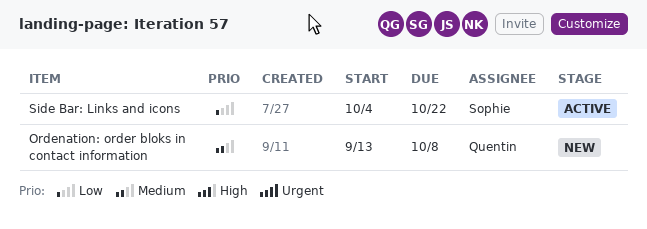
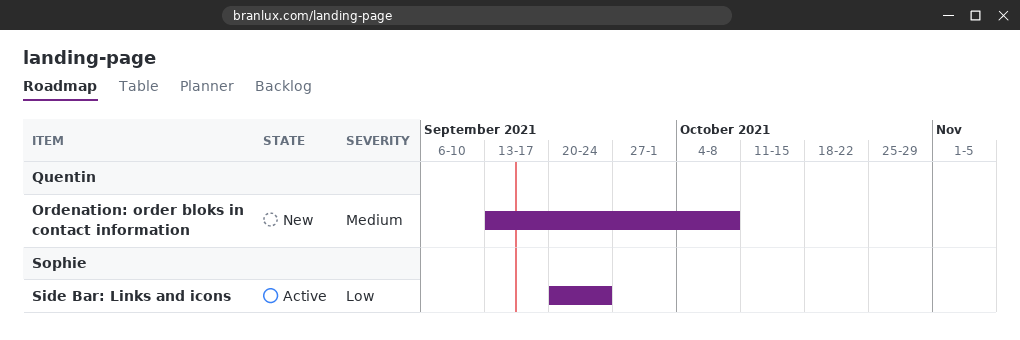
Side Bar: Links and icons, start: Oct 4 -> Sep 20
Side Bar: Links and icons, due: Oct 22 -> Sep 24

